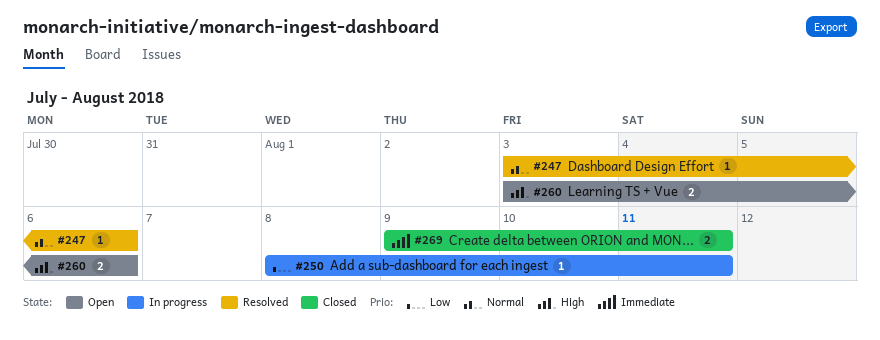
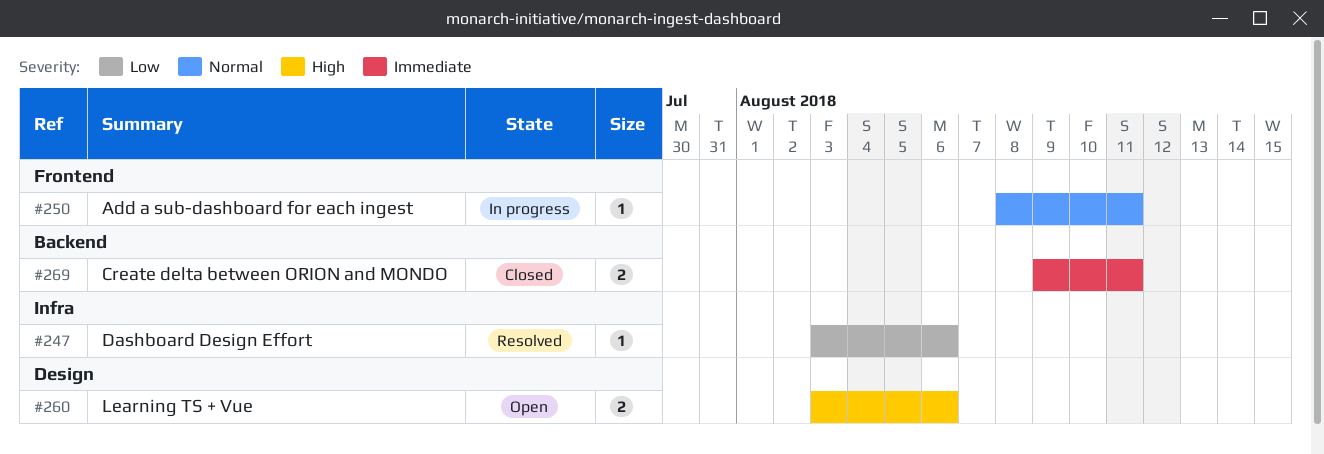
#247, priority: Normal -> Low
#250, priority: Low -> Normal

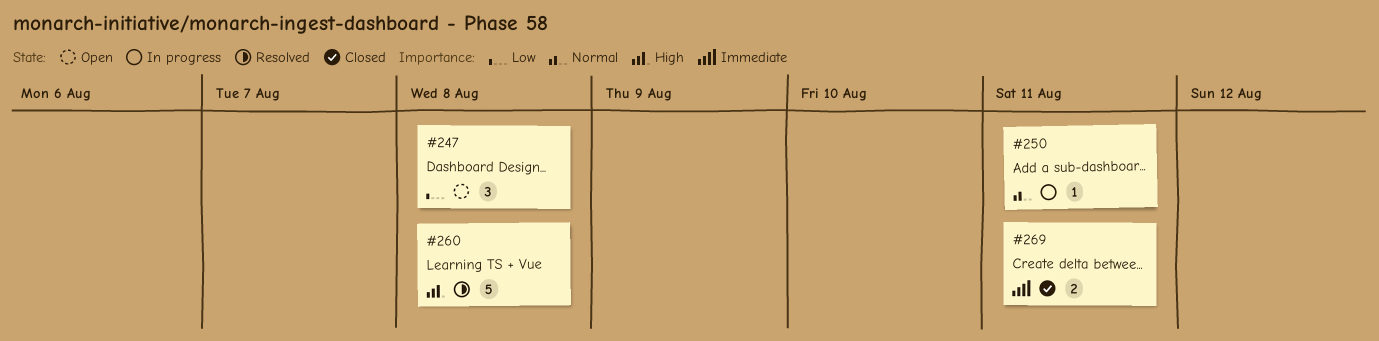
#247, status: Resolved -> Open
#247, estimate: 1 -> 3
#247, due: Aug 6 -> Aug 8
#260, status: Open -> Resolved
#260, estimate: 2 -> 5
#260, due: Aug 6 -> Aug 8

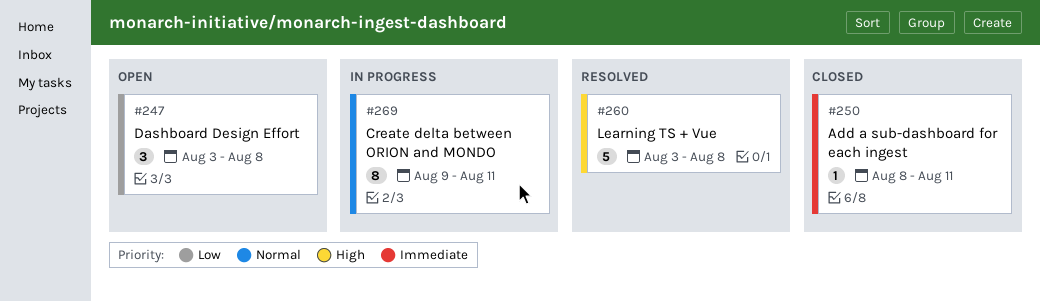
#250, status: In progress -> Closed
#250, priority: Normal -> Immediate
#269, status: Closed -> In progress
#269, priority: Immediate -> Normal
#269, estimate: 2 -> 8

